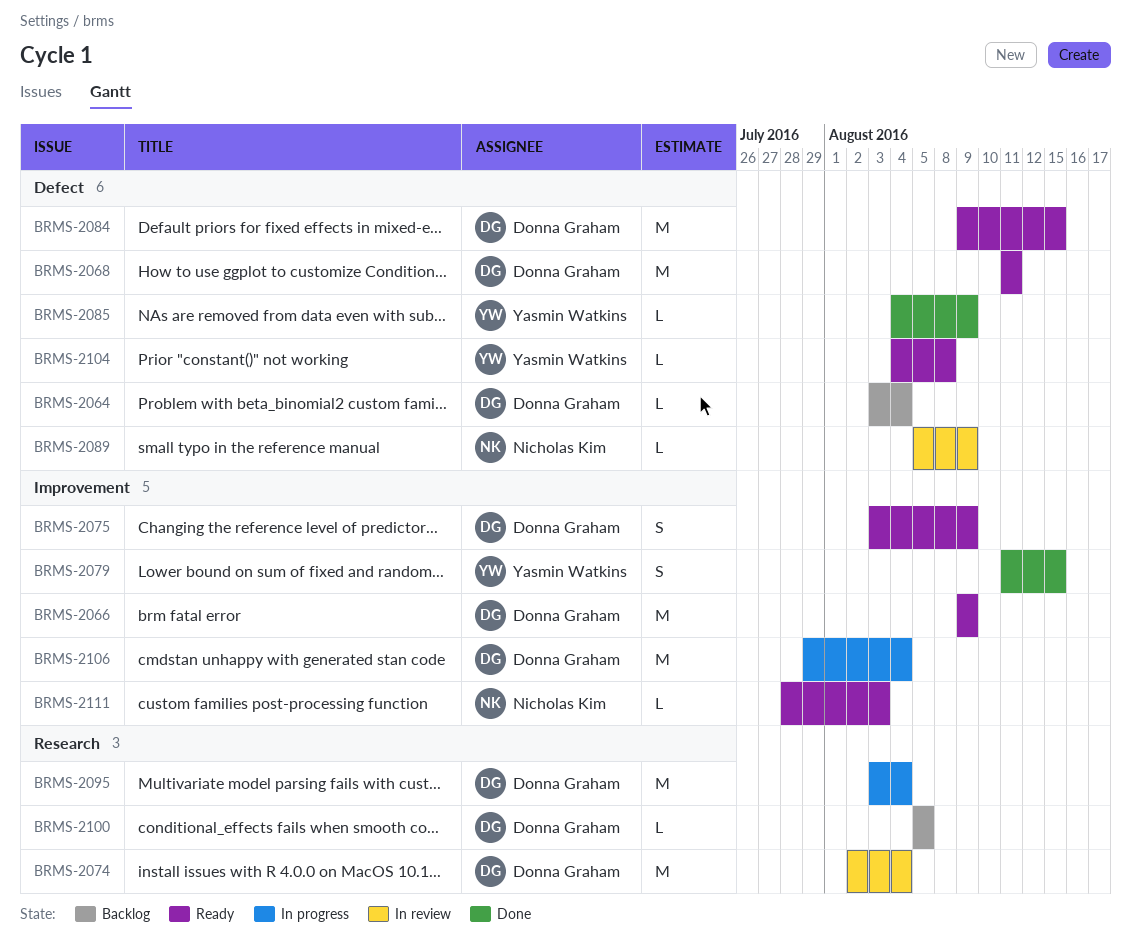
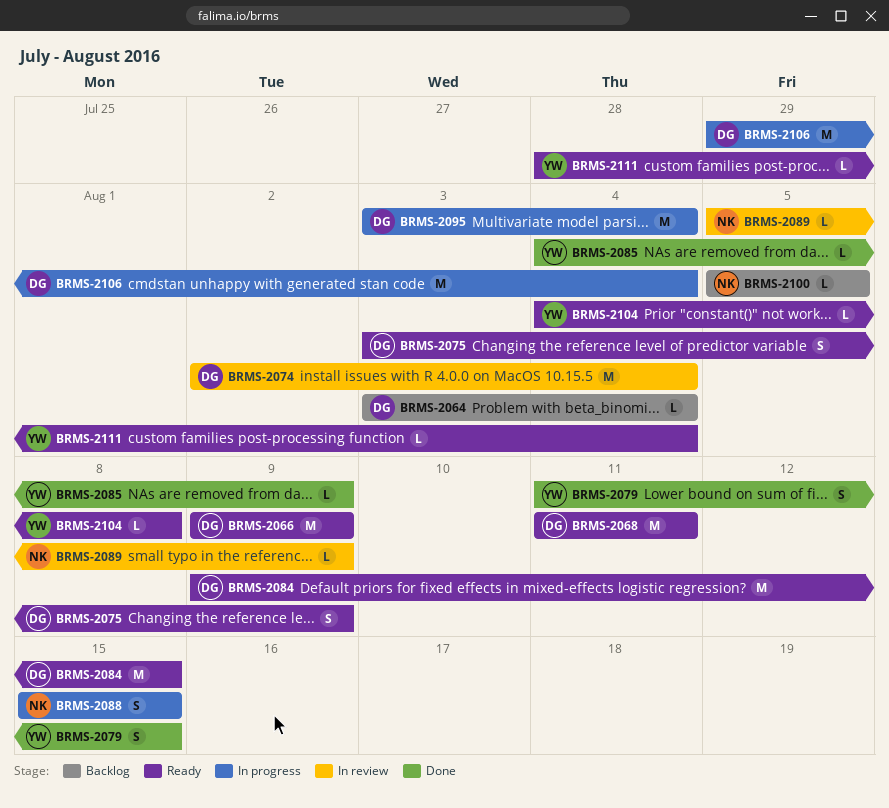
BRMS-2088: none -> present
BRMS-2100, owner: Donna Graham -> Nicholas Kim
BRMS-2111, owner: Nicholas Kim -> Yasmin Watkins
BRMS-2111, due: Aug 3 -> Aug 4

